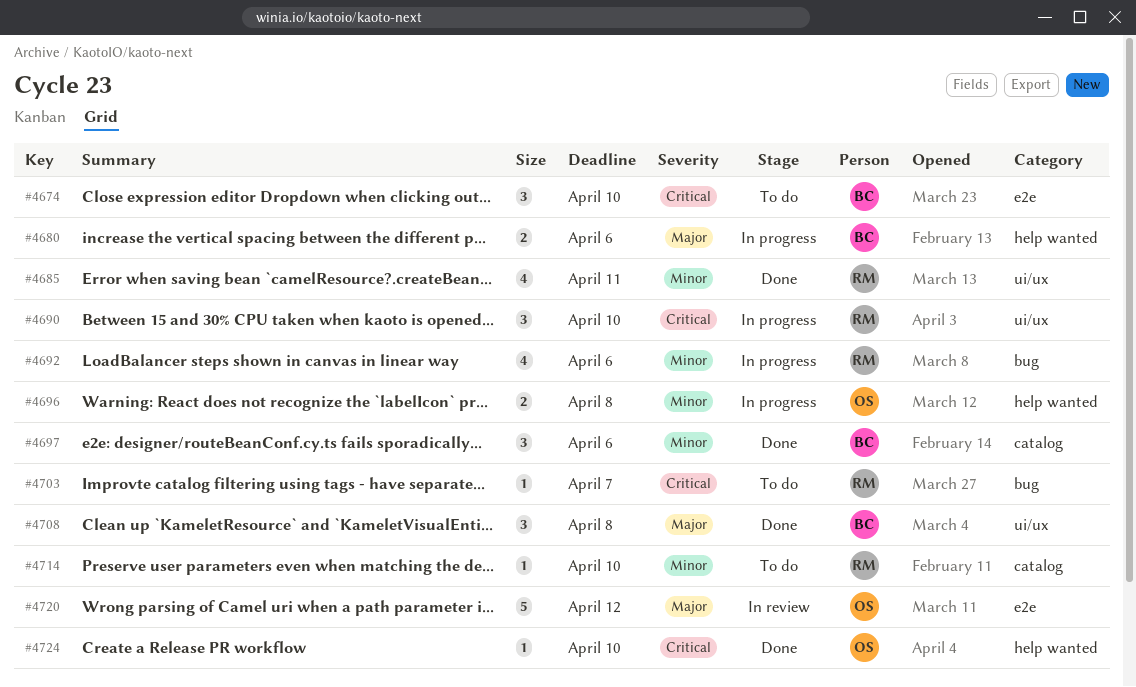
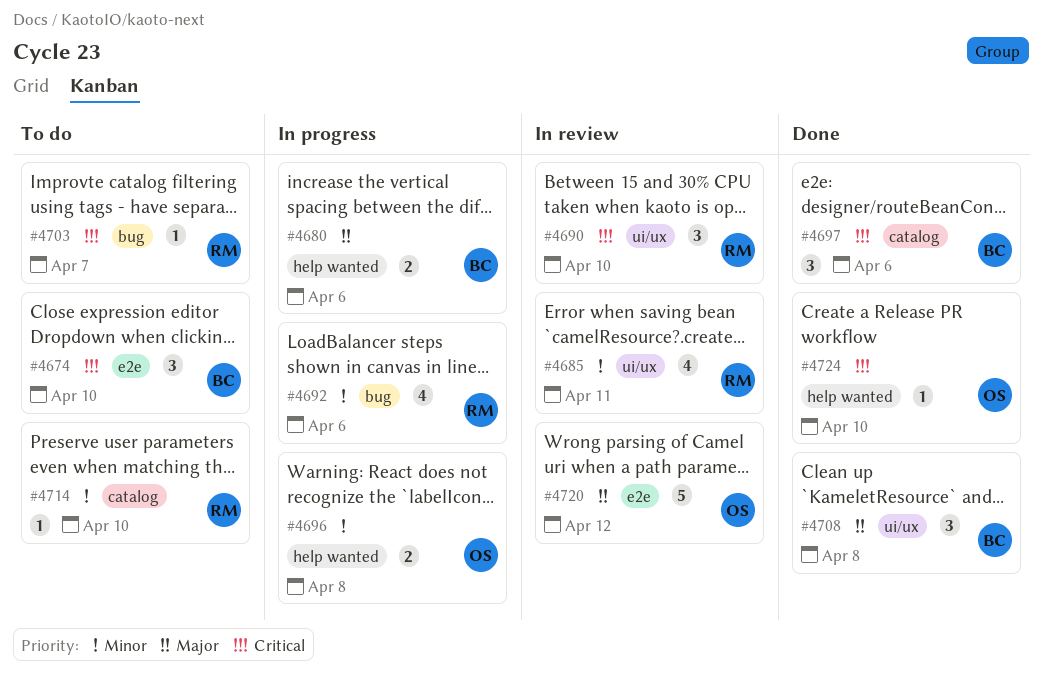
#4685, status: Done -> In review
#4690, status: In progress -> In review
#4697, priority: Minor -> Critical

